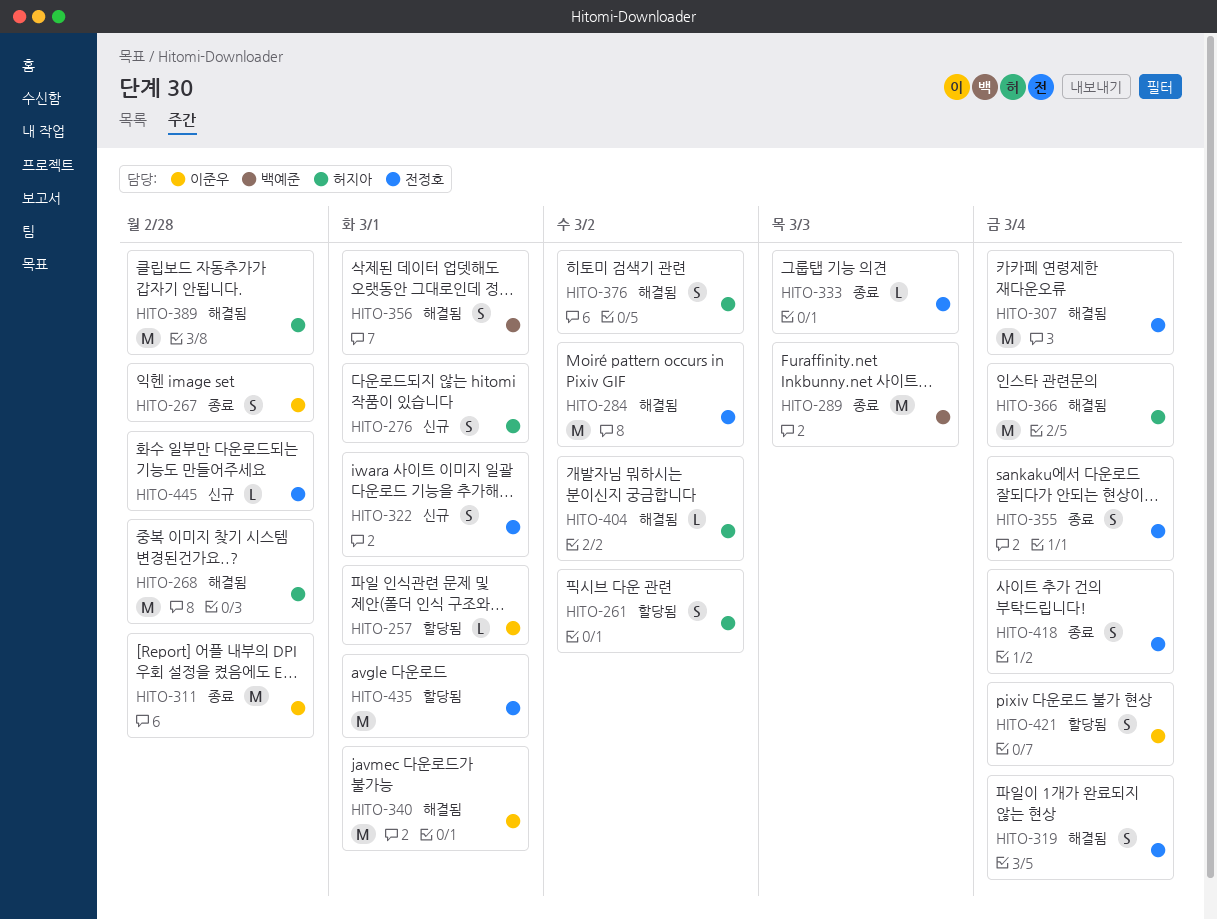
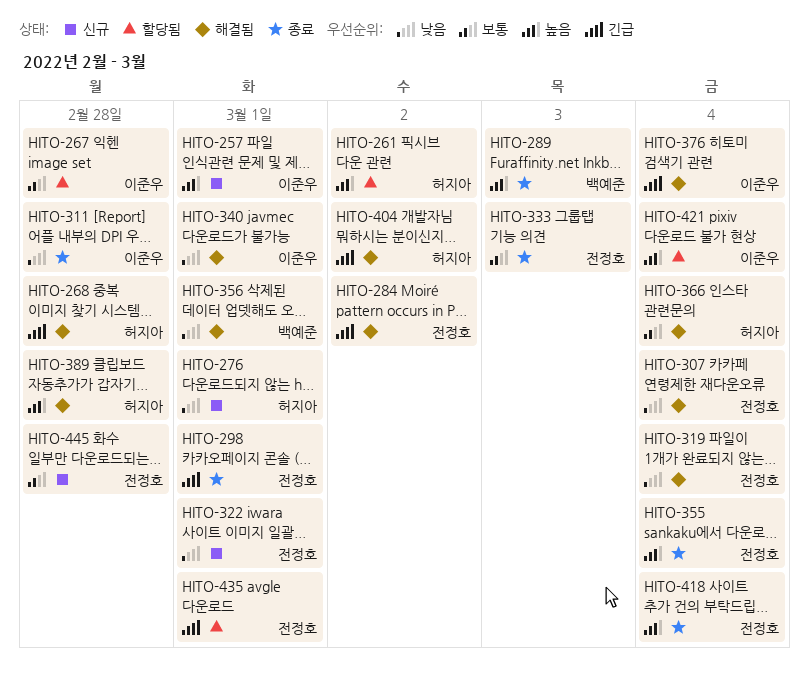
HITO-257, status: 할당됨 -> 신규
HITO-267, status: 종료 -> 할당됨
HITO-298: none -> present
HITO-376, owner: 허지아 -> 이준우
HITO-376, due: Mar 2 -> Mar 4

